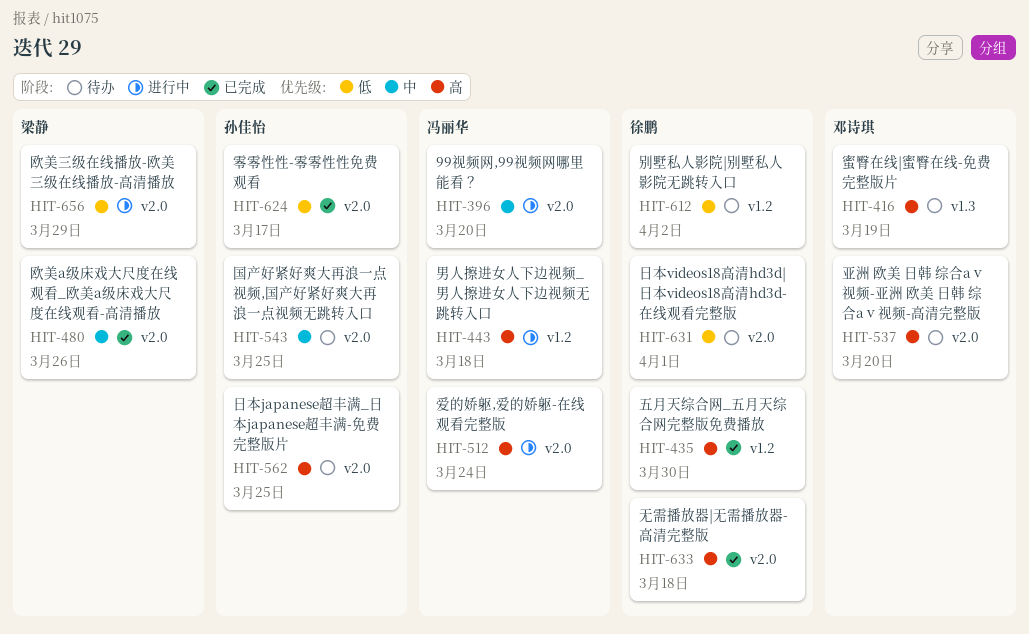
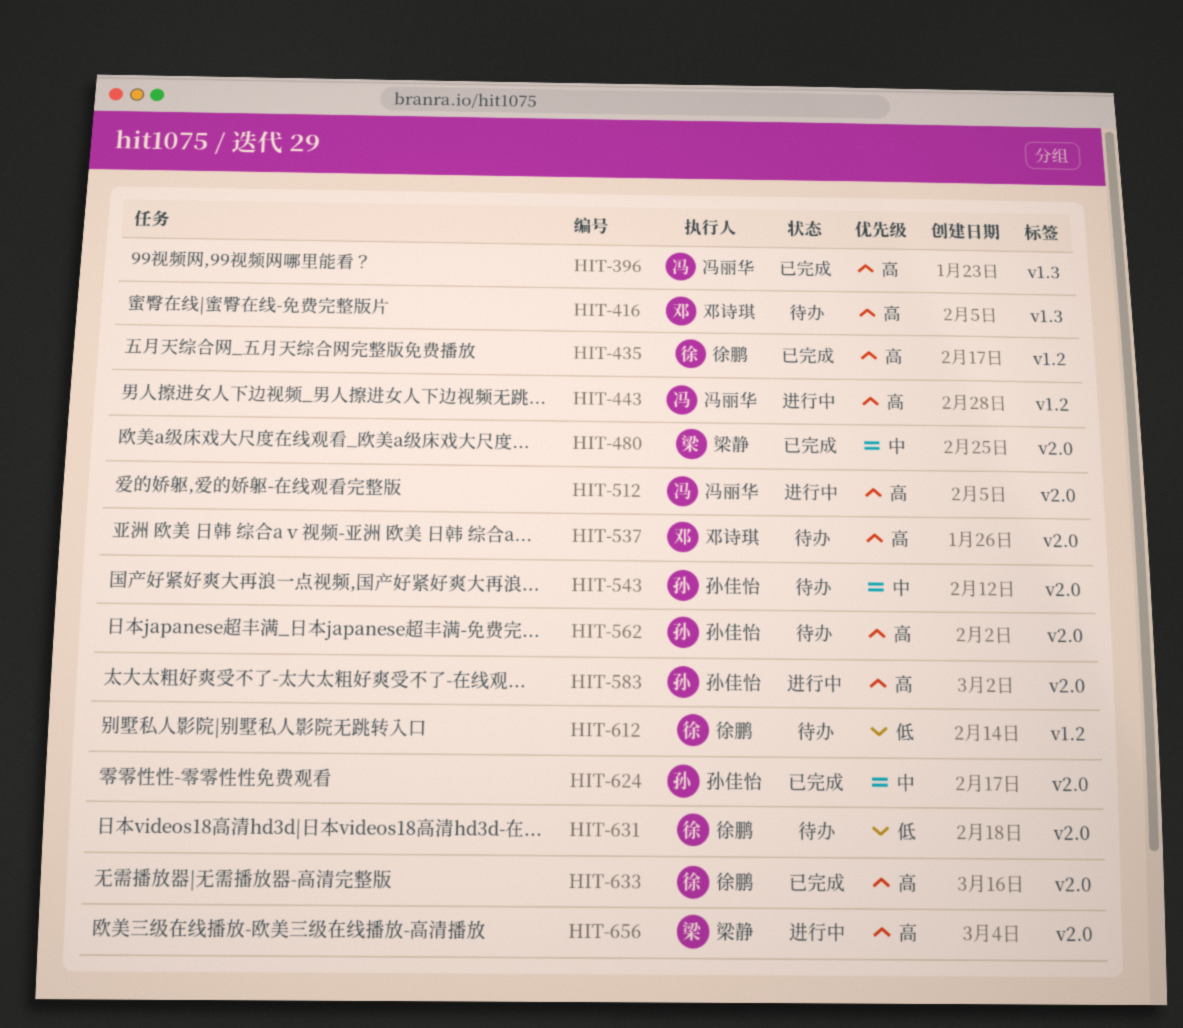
HIT-396, status: 进行中 -> 已完成
HIT-396, priority: 中 -> 高
HIT-396, label: v2.0 -> v1.3
HIT-583: none -> present
HIT-624, priority: 低 -> 中
HIT-656, priority: 低 -> 高

